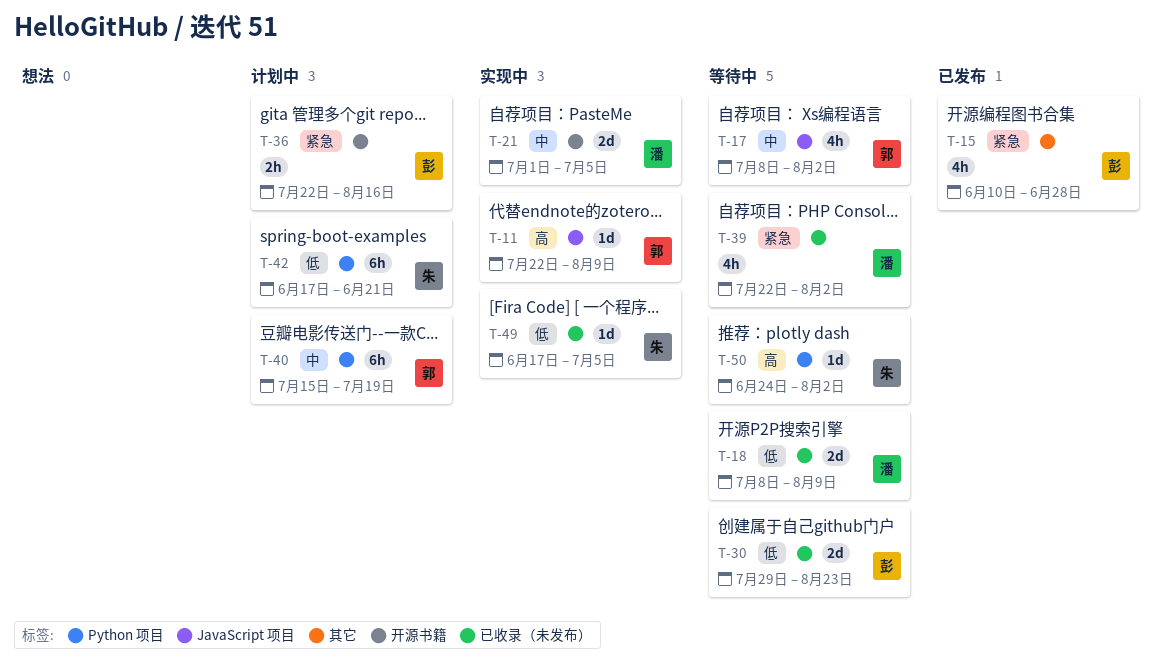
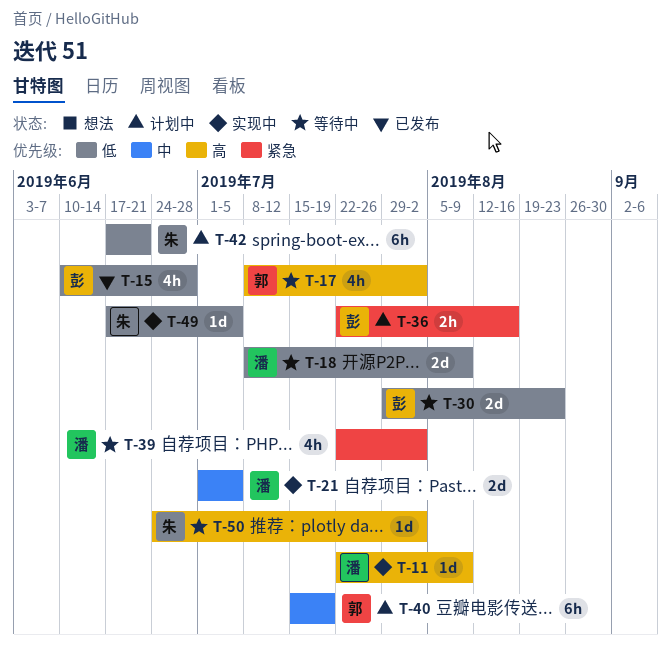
T-11, owner: 郭 -> 潘
T-15, priority: 紧急 -> 低
T-17, priority: 中 -> 高

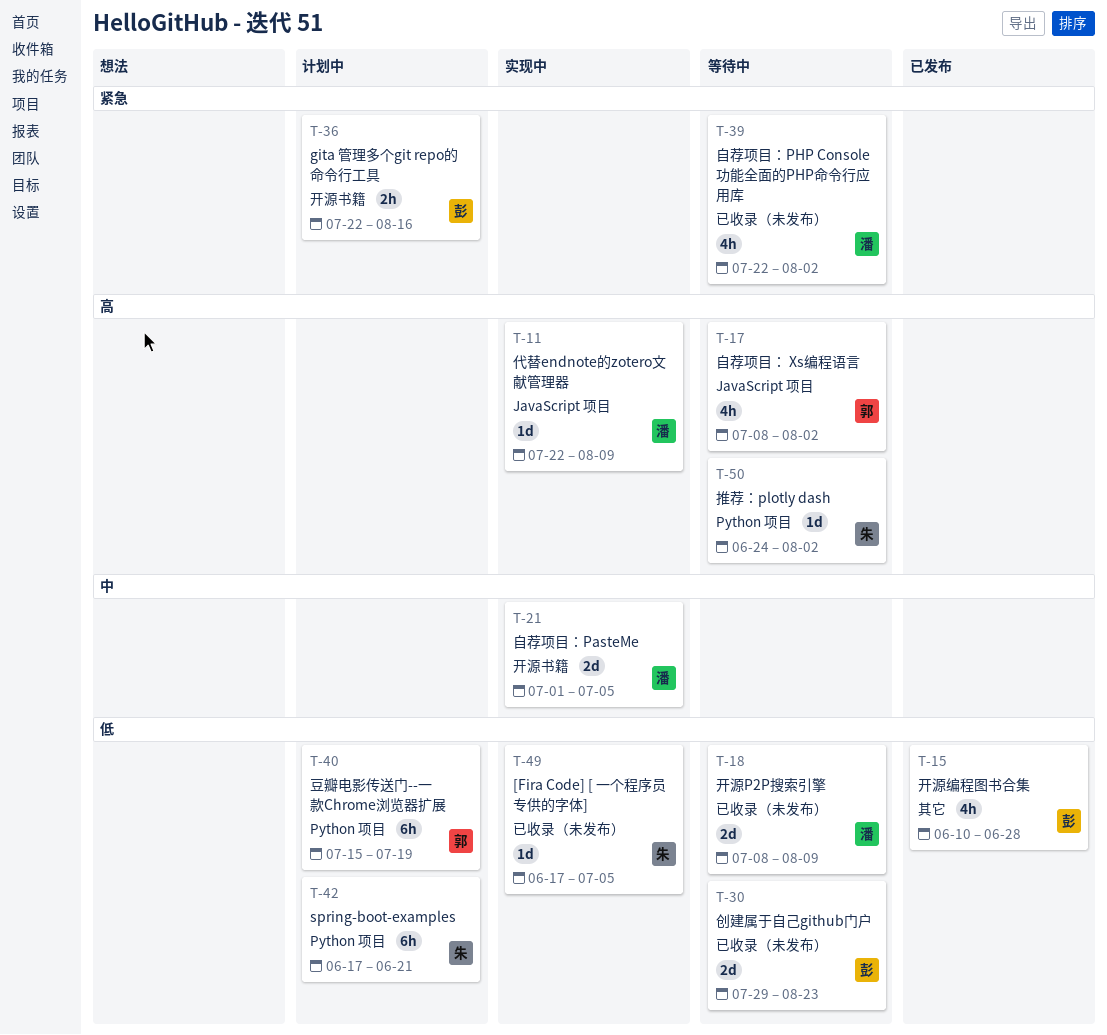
T-40, priority: 中 -> 低

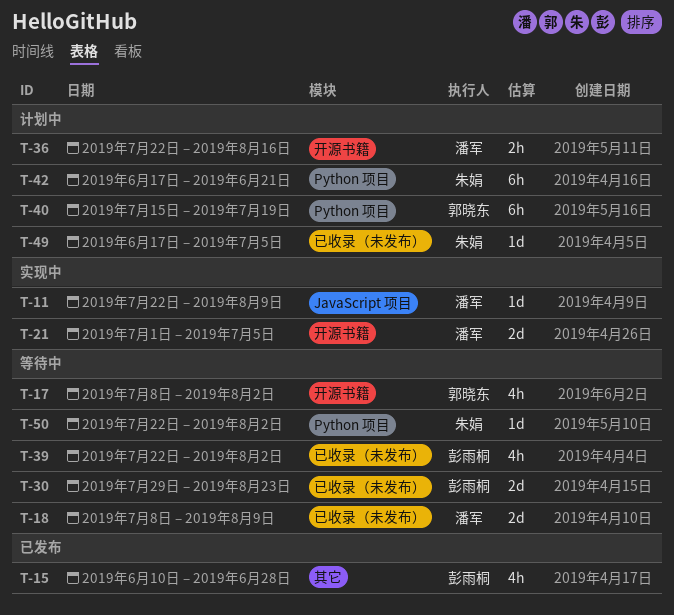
T-17, label: JavaScript 项目 -> 开源书籍
T-36, owner: 彭雨桐 -> 潘军
T-39, owner: 潘军 -> 彭雨桐
T-49, status: 实现中 -> 计划中
T-50, start: Jun 24 -> Jul 22

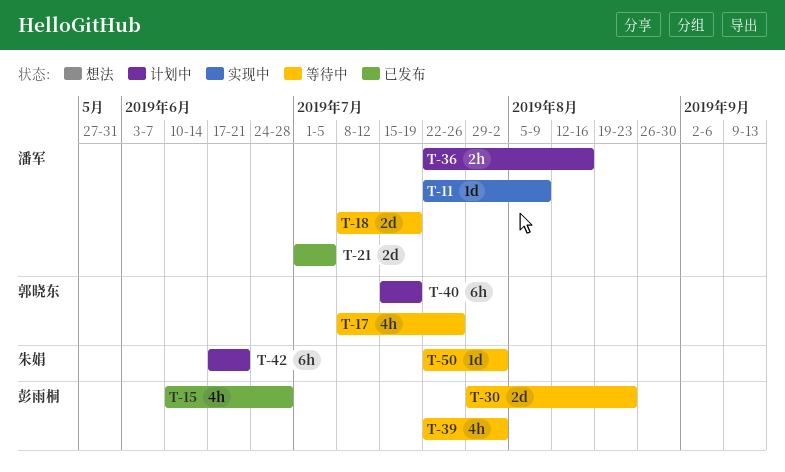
T-17, due: Aug 2 -> Jul 26
T-18, due: Aug 9 -> Jul 19
T-21, status: 实现中 -> 已发布
T-49: present -> none

